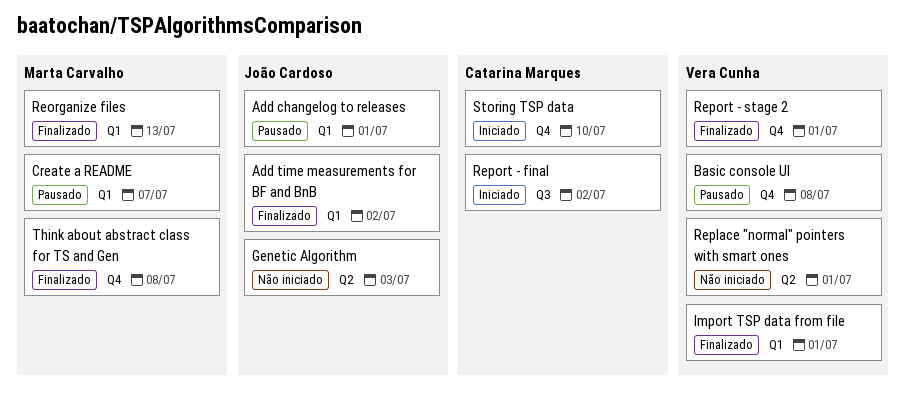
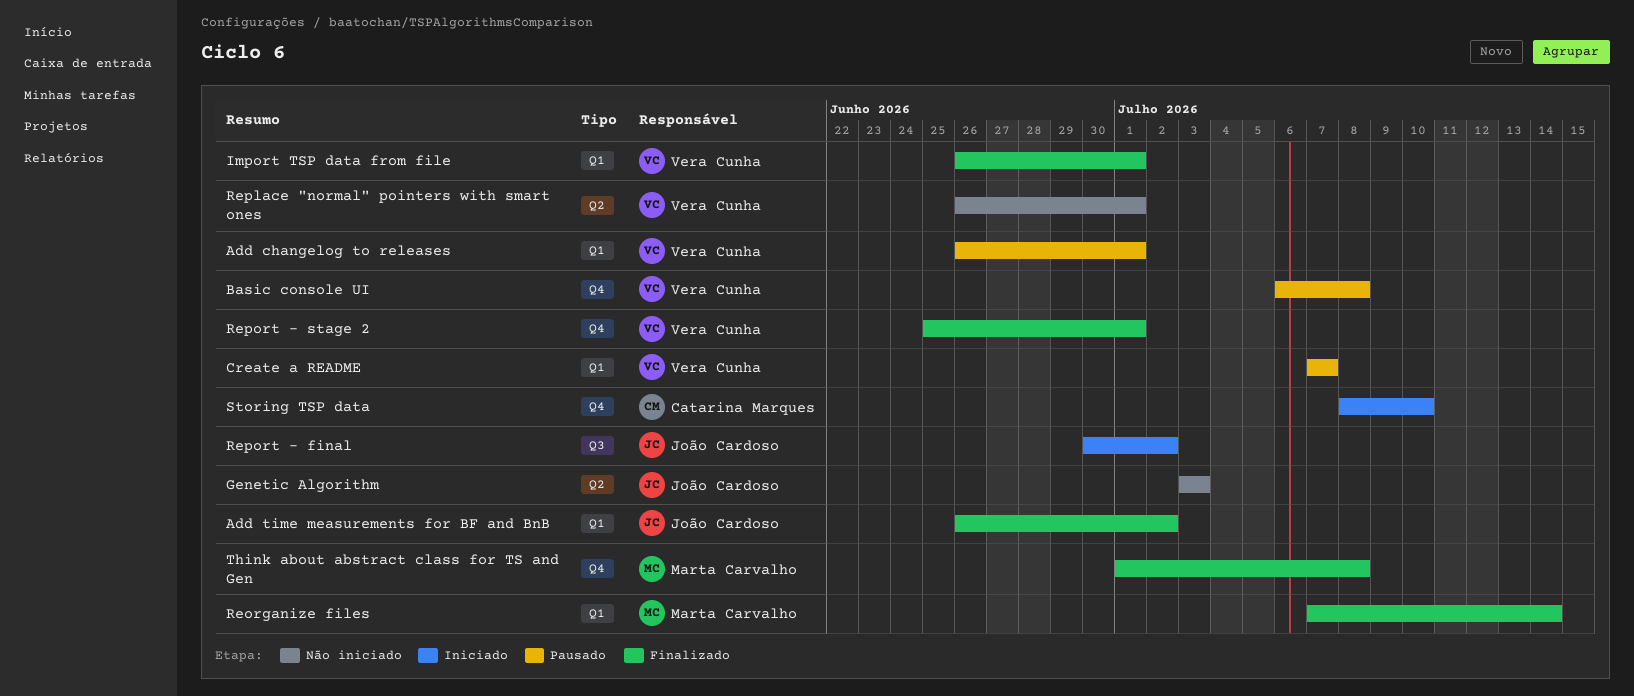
Add changelog to releases, owner: João Cardoso -> Vera Cunha
Create a README, owner: Marta Carvalho -> Vera Cunha
Reorganize files, due: Jul 13 -> Jul 14
Report - final, owner: Catarina Marques -> João Cardoso

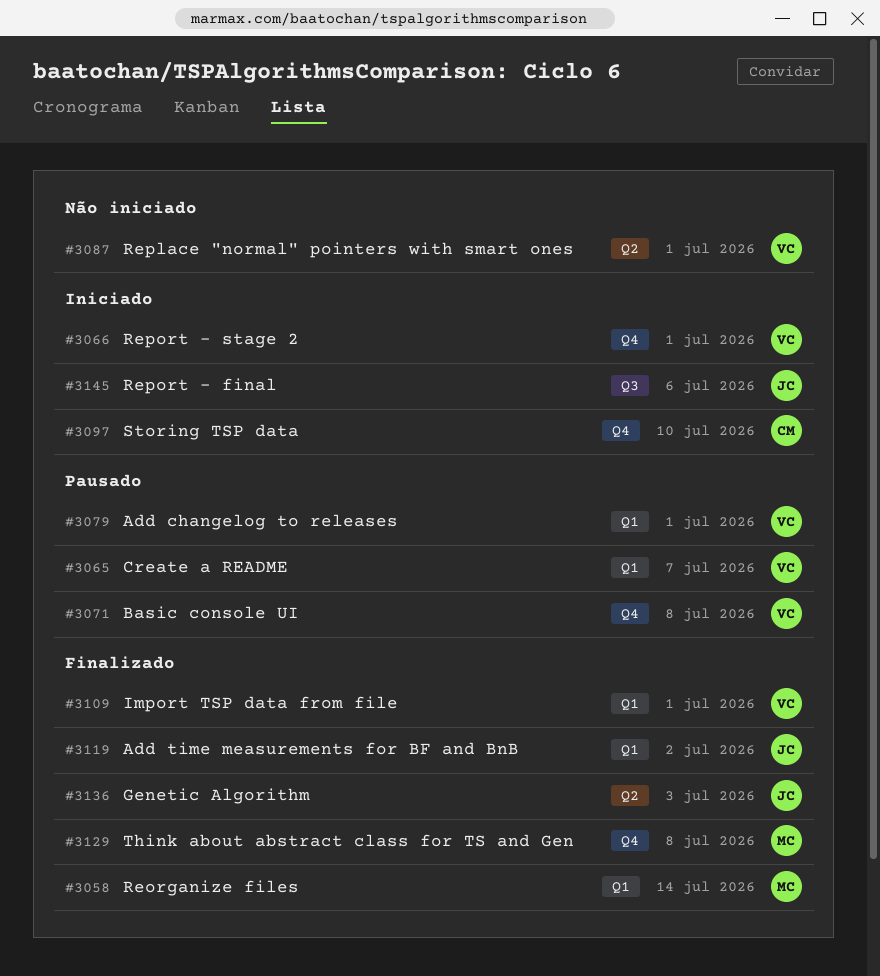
Genetic Algorithm, status: Não iniciado -> Finalizado
Report - final, due: Jul 2 -> Jul 6
Report - stage 2, status: Finalizado -> Iniciado

